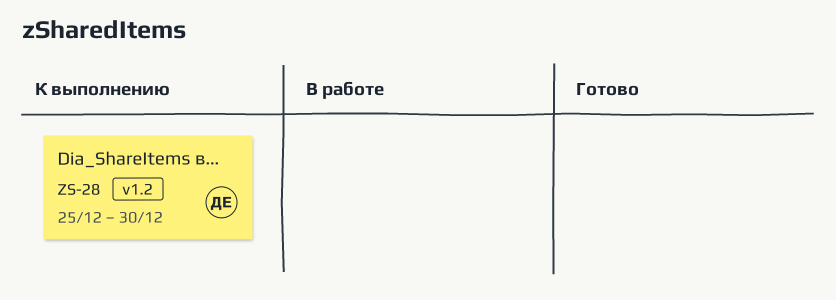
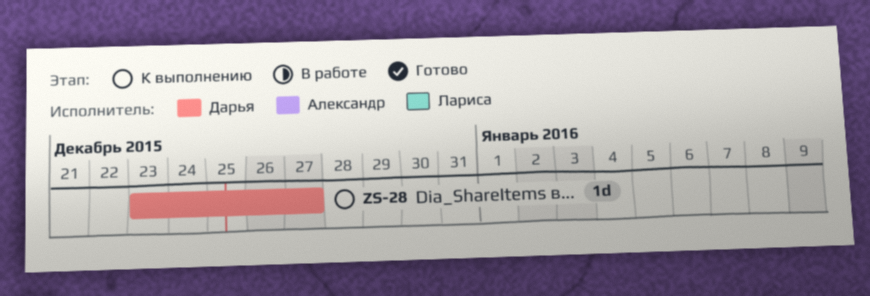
ZS-28, start: Dec 25 -> Dec 23
ZS-28, due: Dec 30 -> Dec 27

